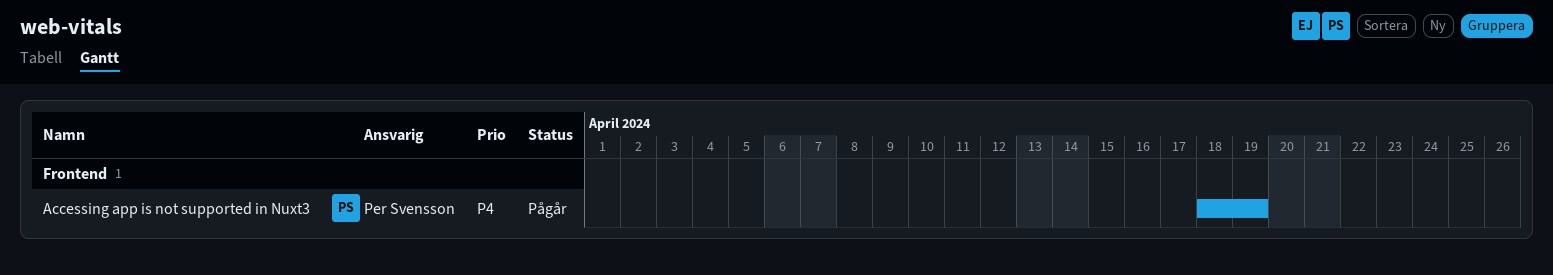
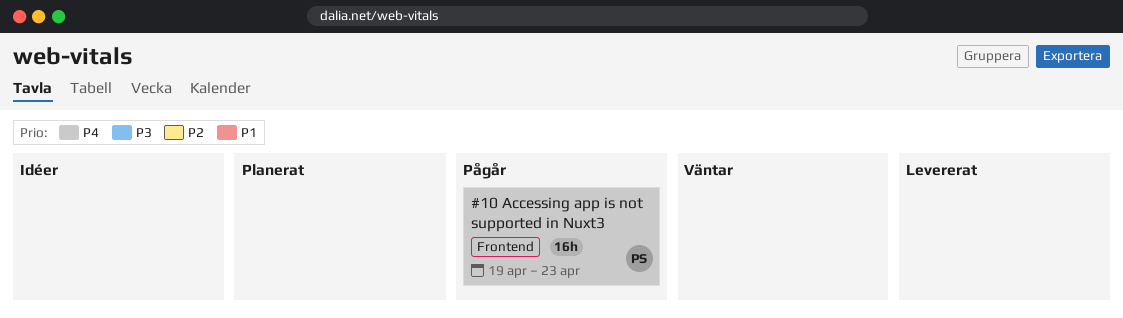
Accessing app is not supported in Nuxt3, start: Apr 18 -> Apr 19
Accessing app is not supported in Nuxt3, due: Apr 19 -> Apr 23

